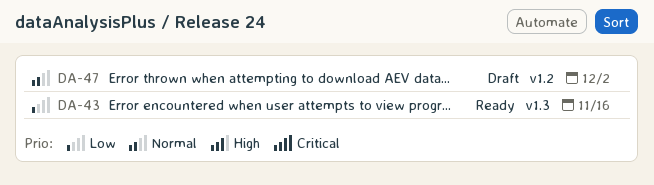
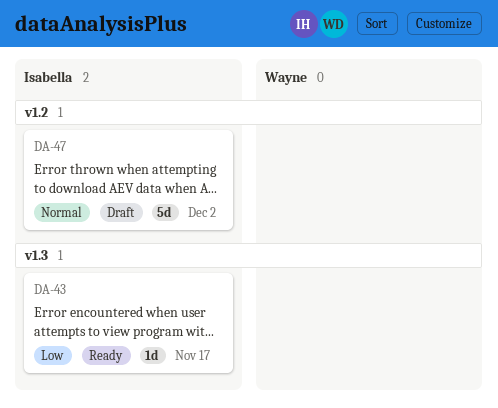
DA-43, due: Nov 16 -> Nov 17

